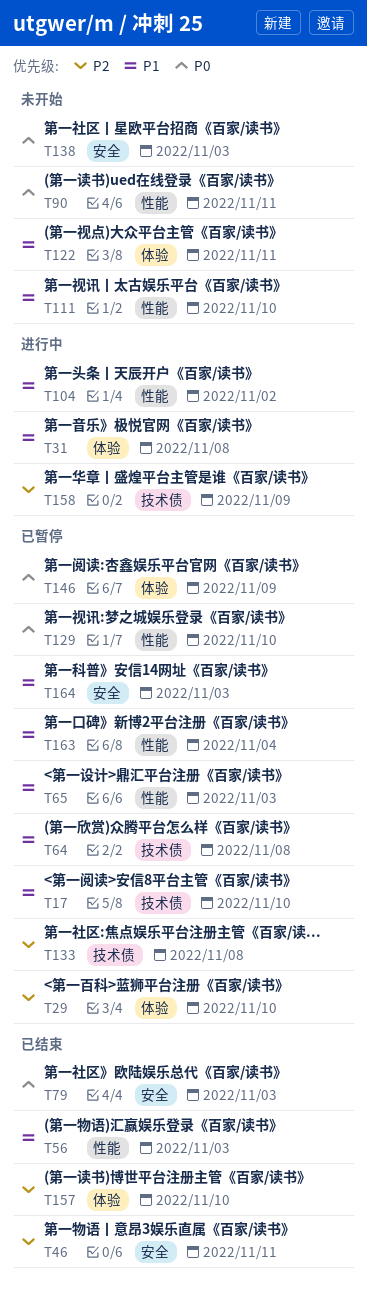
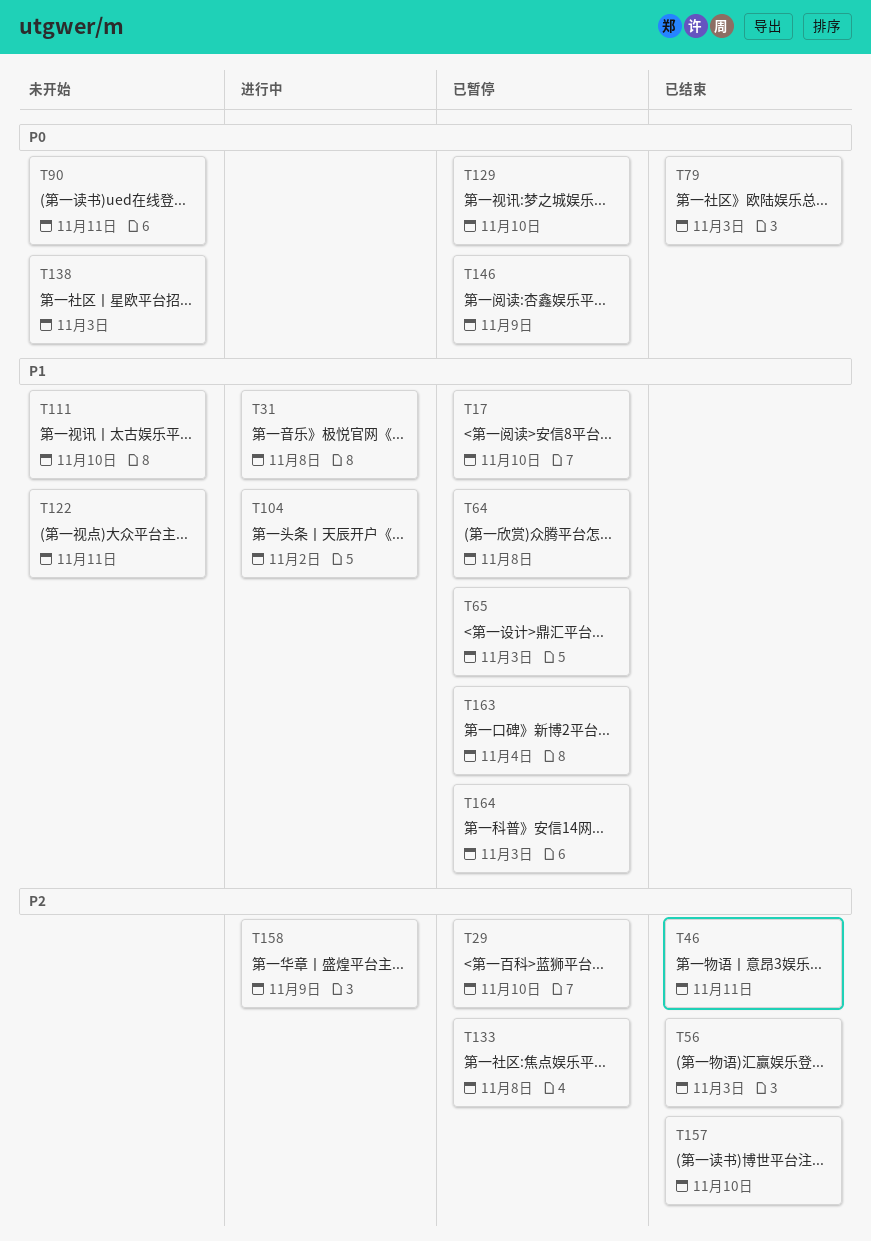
T56, priority: P1 -> P2

